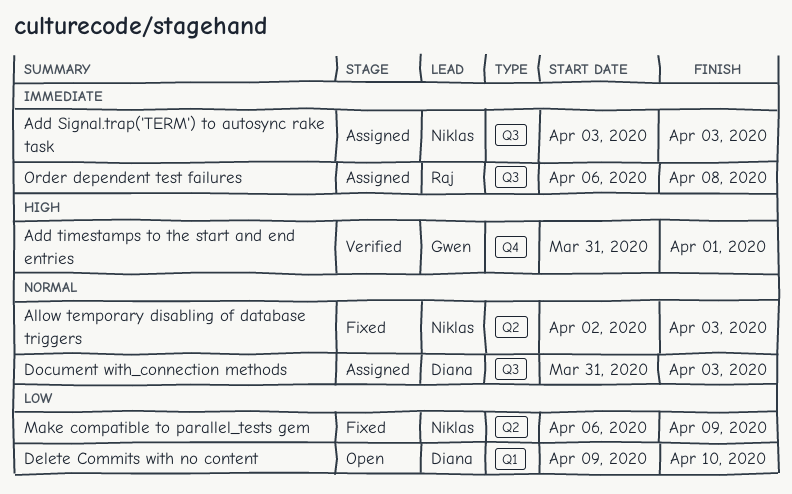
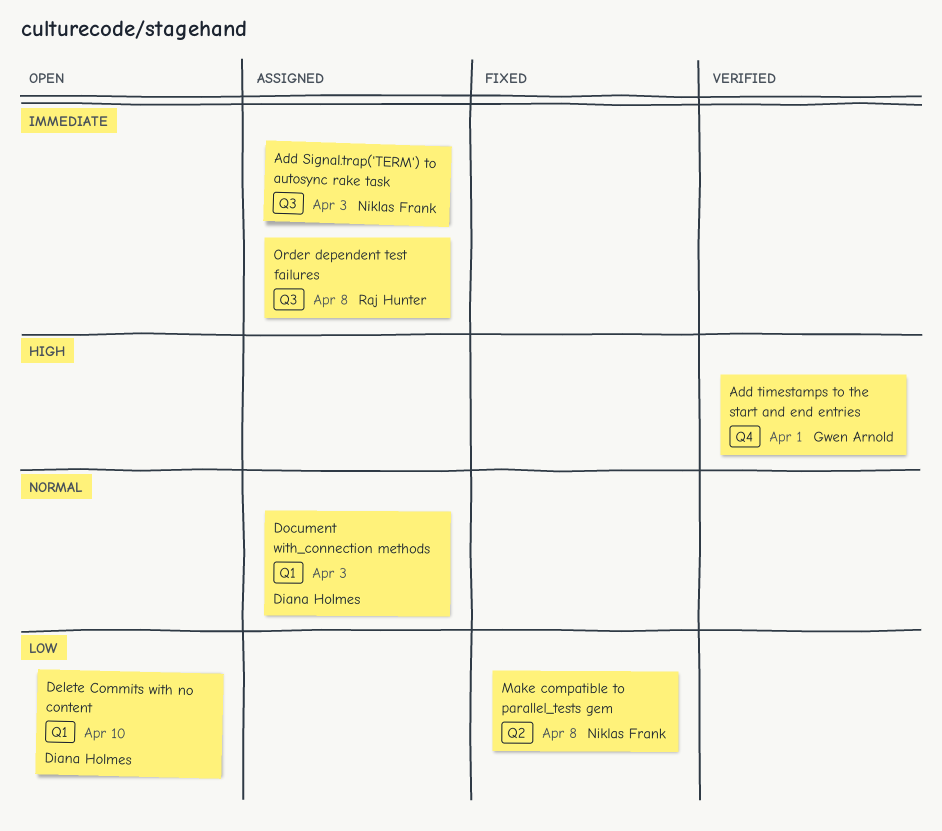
Allow temporary disabling of database triggers: present -> none
Document with_connection methods, label: Q3 -> Q1
Make compatible to parallel_tests gem, due: Apr 9 -> Apr 8

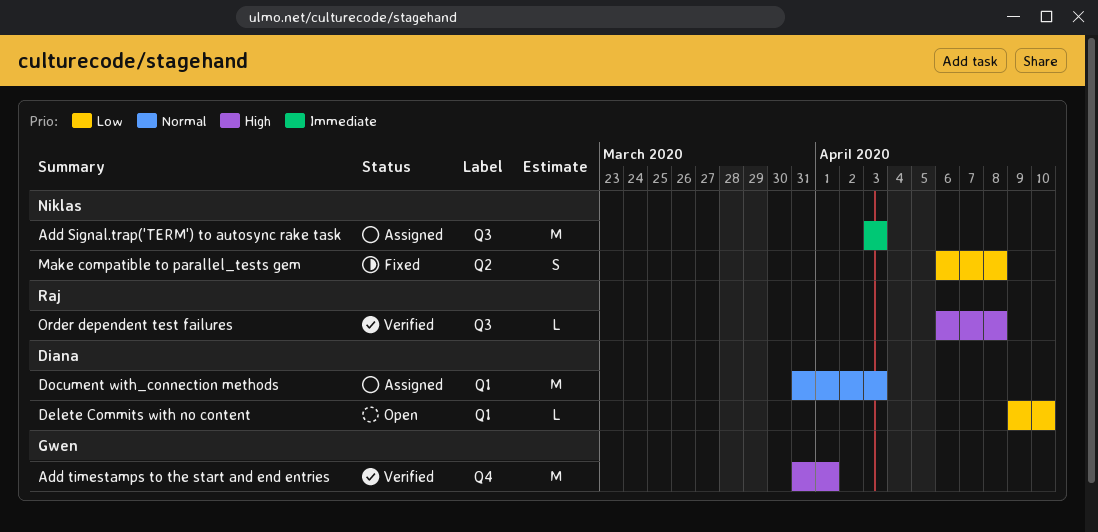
Order dependent test failures, status: Assigned -> Verified
Order dependent test failures, priority: Immediate -> High

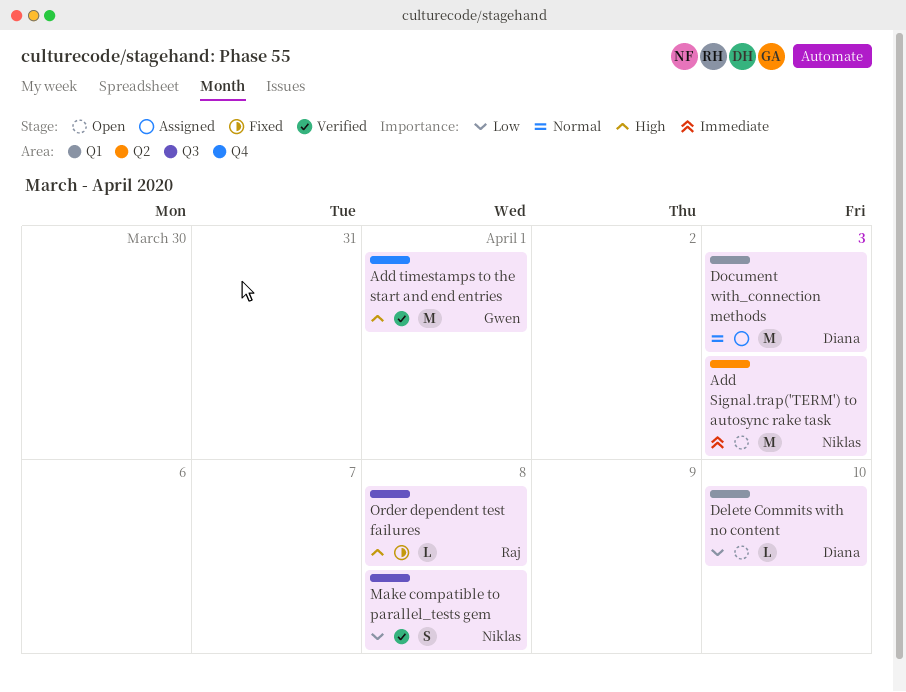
Add Signal.trap('TERM') to autosync rake task, status: Assigned -> Open
Add Signal.trap('TERM') to autosync rake task, label: Q3 -> Q2
Make compatible to parallel_tests gem, status: Fixed -> Verified
Make compatible to parallel_tests gem, label: Q2 -> Q3
Order dependent test failures, status: Verified -> Fixed

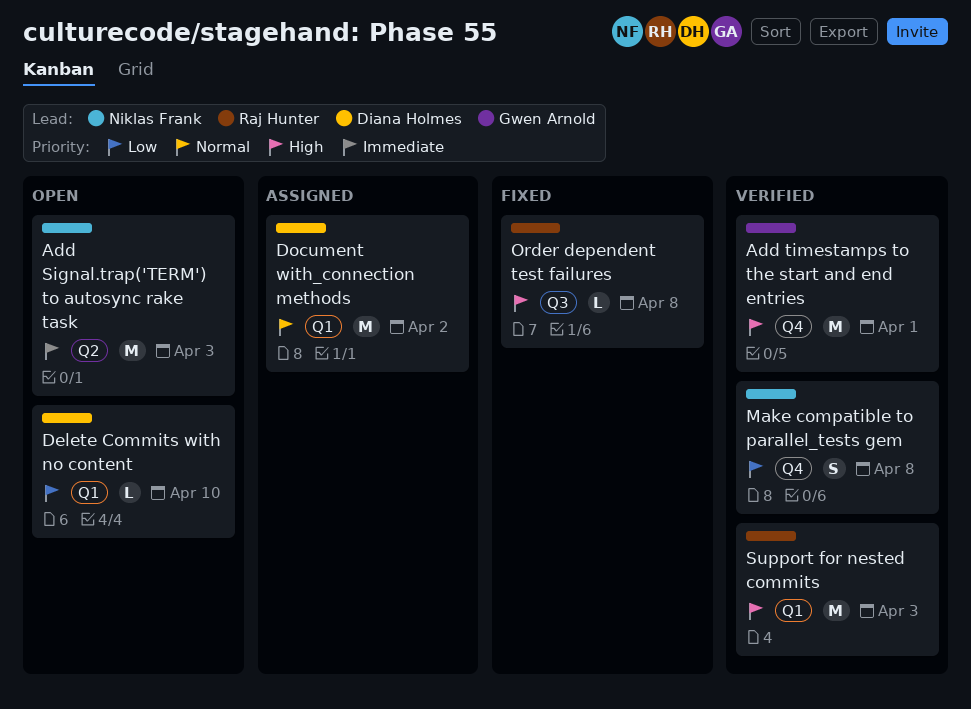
Document with_connection methods, due: Apr 3 -> Apr 2
Make compatible to parallel_tests gem, label: Q3 -> Q4
Support for nested commits: none -> present

